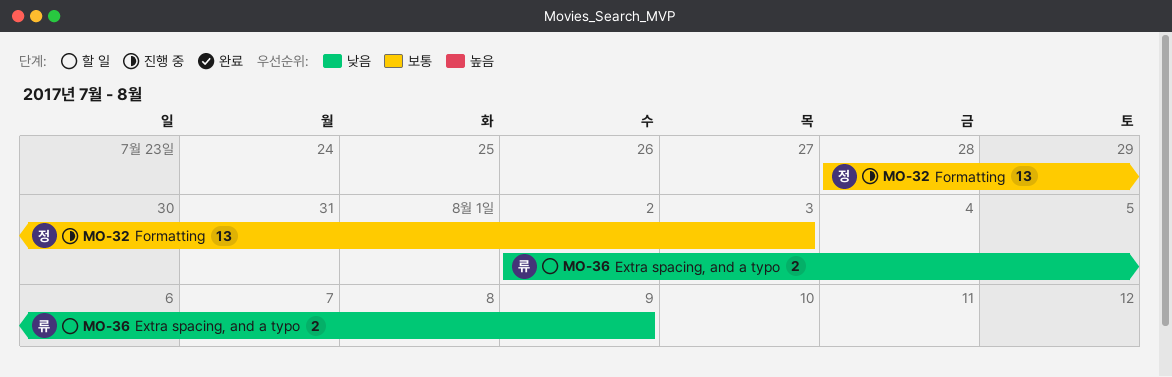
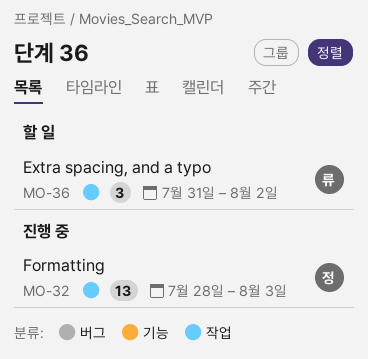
MO-36, estimate: 2 -> 3
MO-36, start: Aug 2 -> Jul 31
MO-36, due: Aug 9 -> Aug 2

